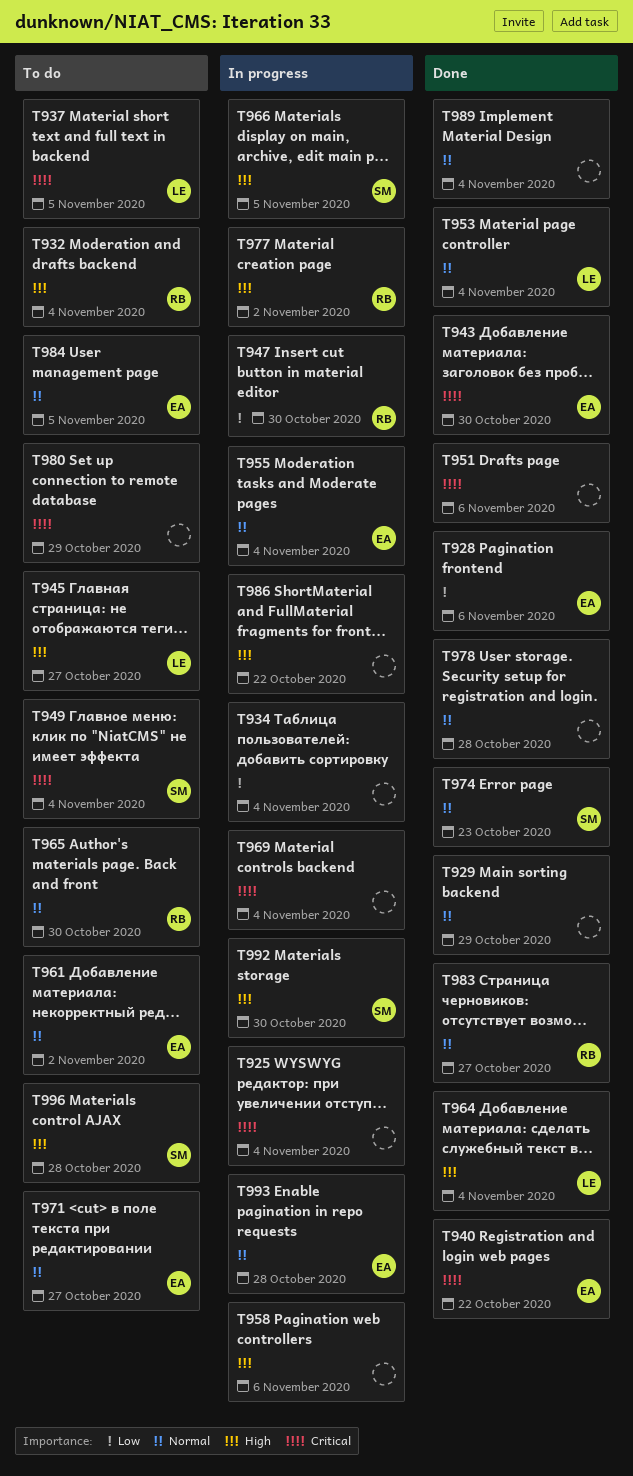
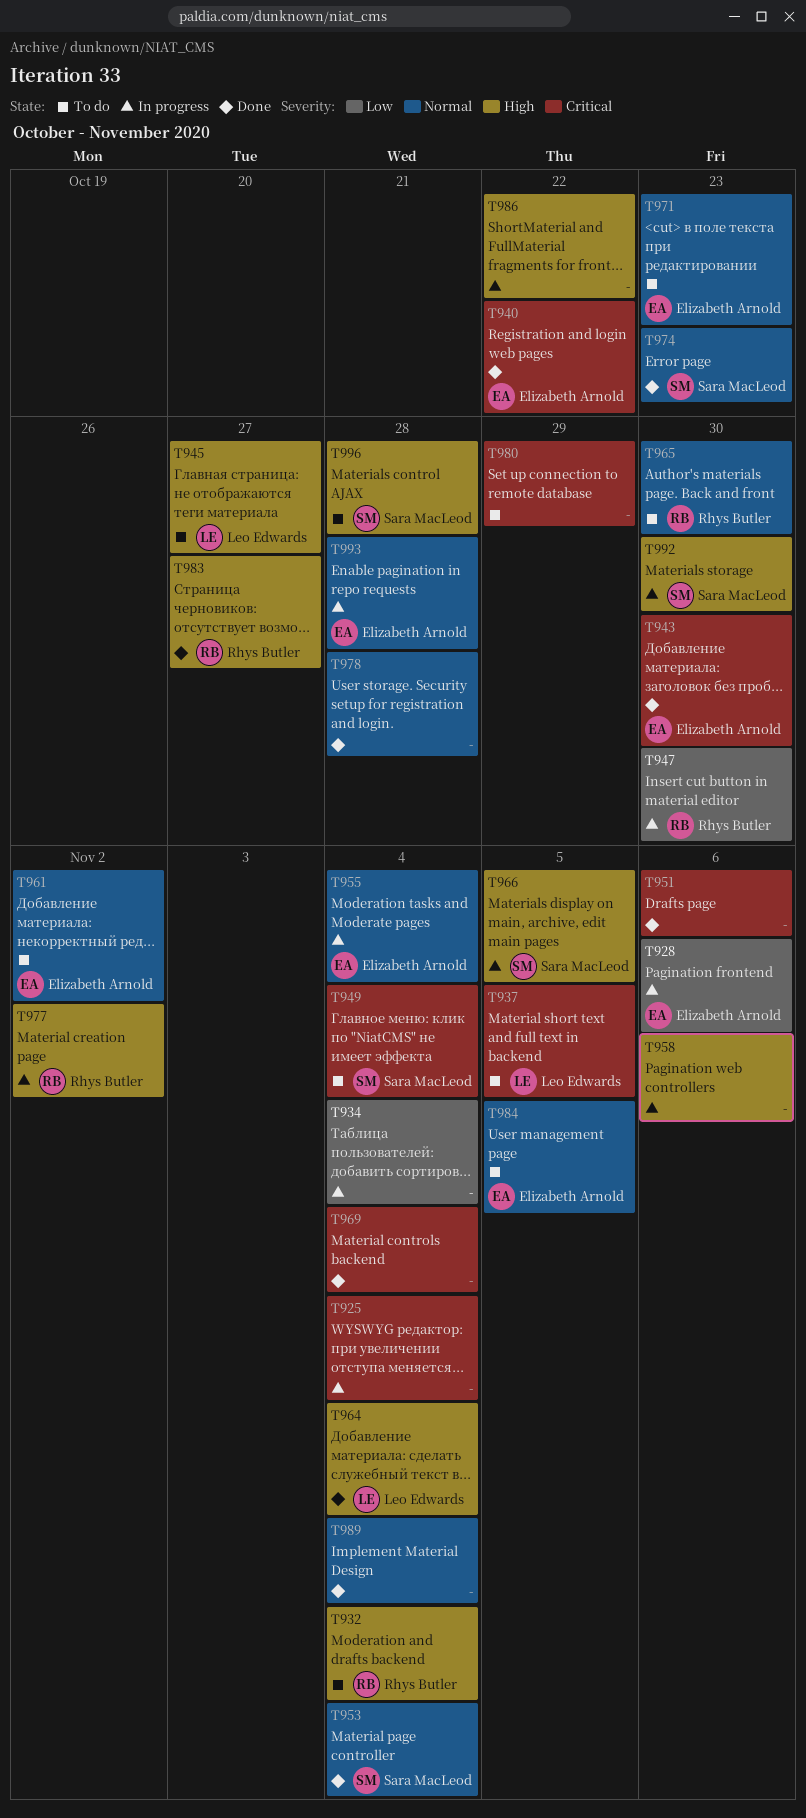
T928, status: Done -> In progress
T929: present -> none
T953, owner: Leo Edwards -> Sara MacLeod
T969, status: In progress -> Done
T971, due: Oct 27 -> Oct 23
T983, priority: Normal -> High

